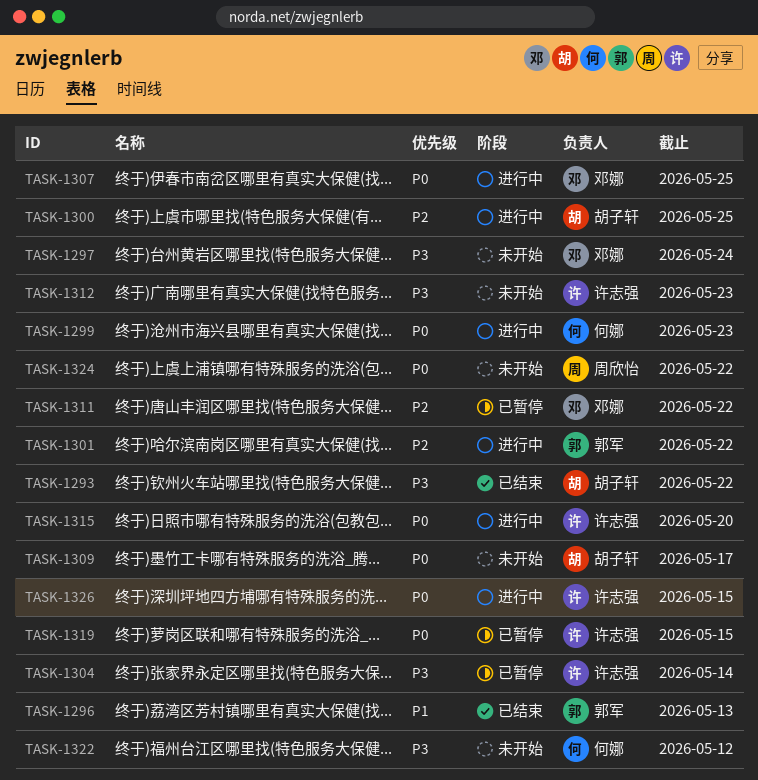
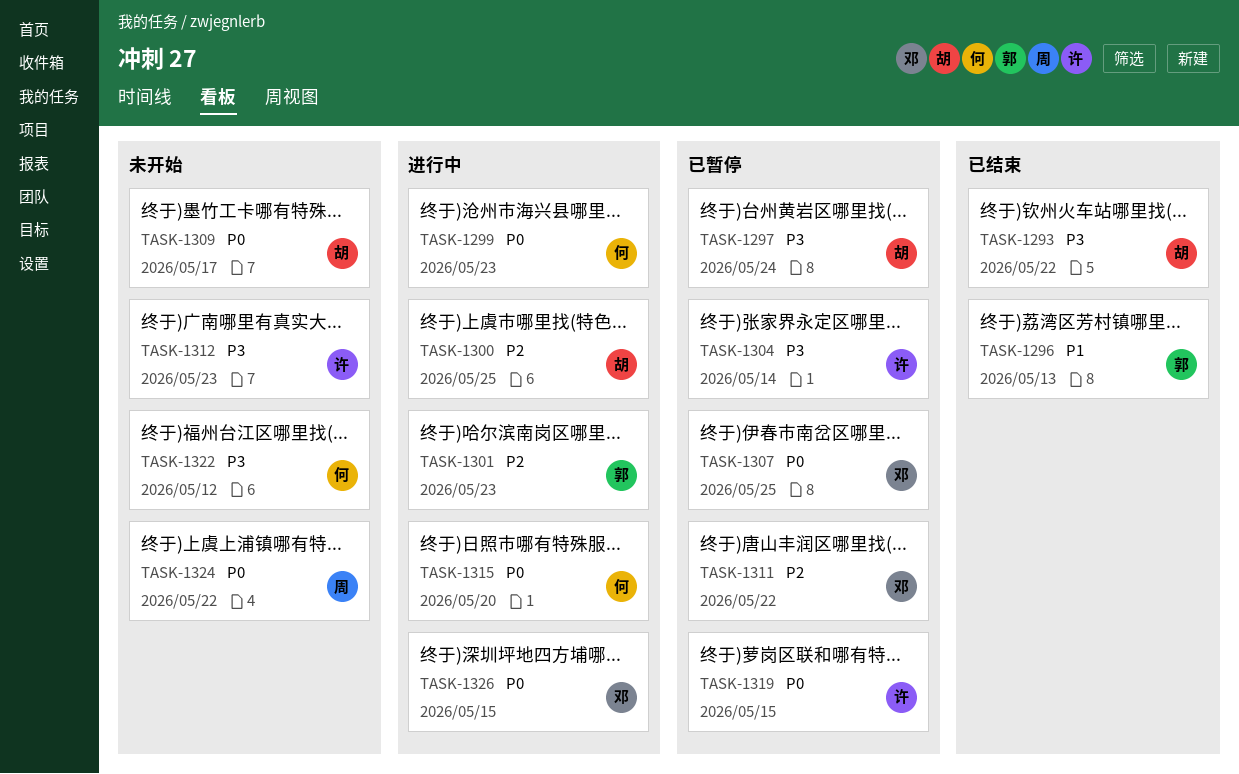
TASK-1297, status: 未开始 -> 已暂停
TASK-1297, owner: 邓娜 -> 胡子轩
TASK-1301, due: May 22 -> May 23
TASK-1307, status: 进行中 -> 已暂停
TASK-1315, owner: 许志强 -> 何娜
TASK-1326, owner: 许志强 -> 邓娜

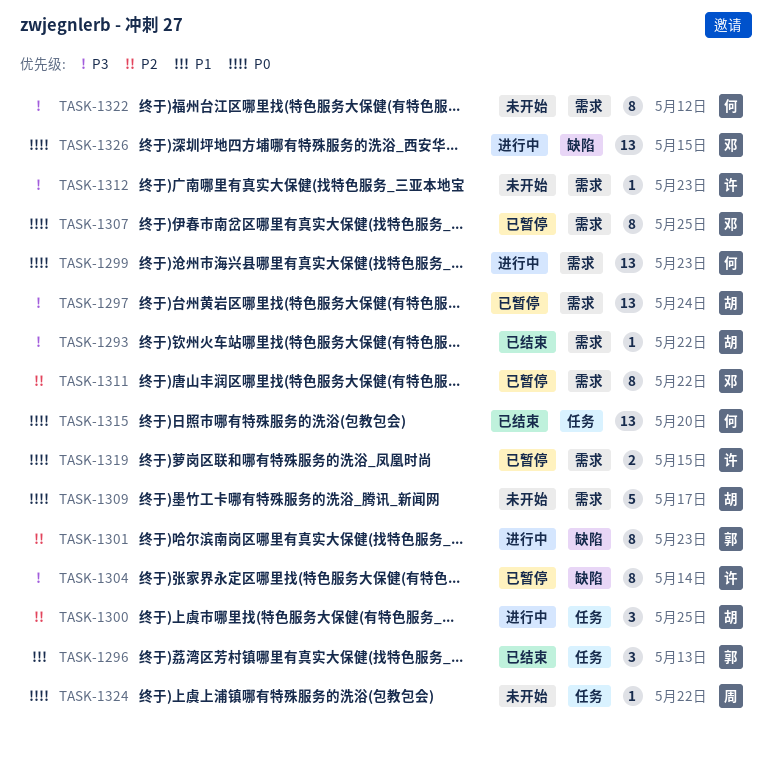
TASK-1315, status: 进行中 -> 已结束

